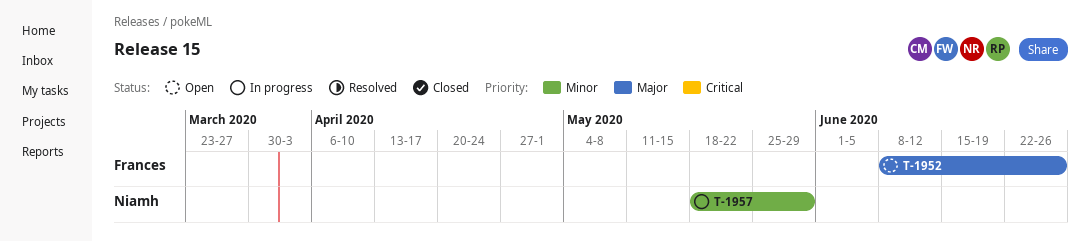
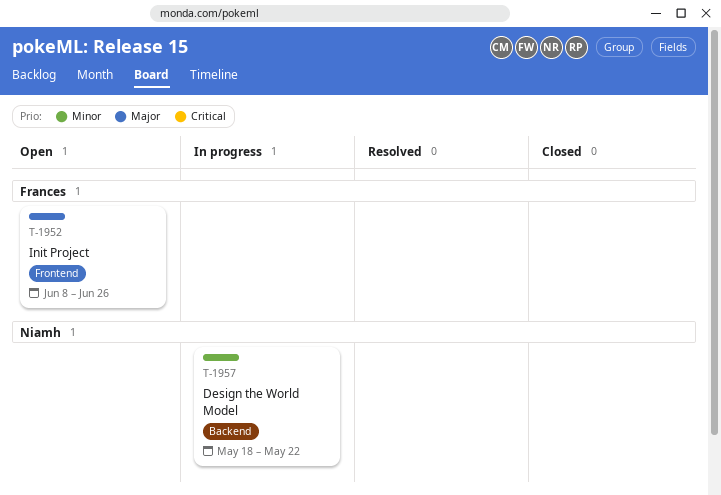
T-1957, due: May 29 -> May 22

